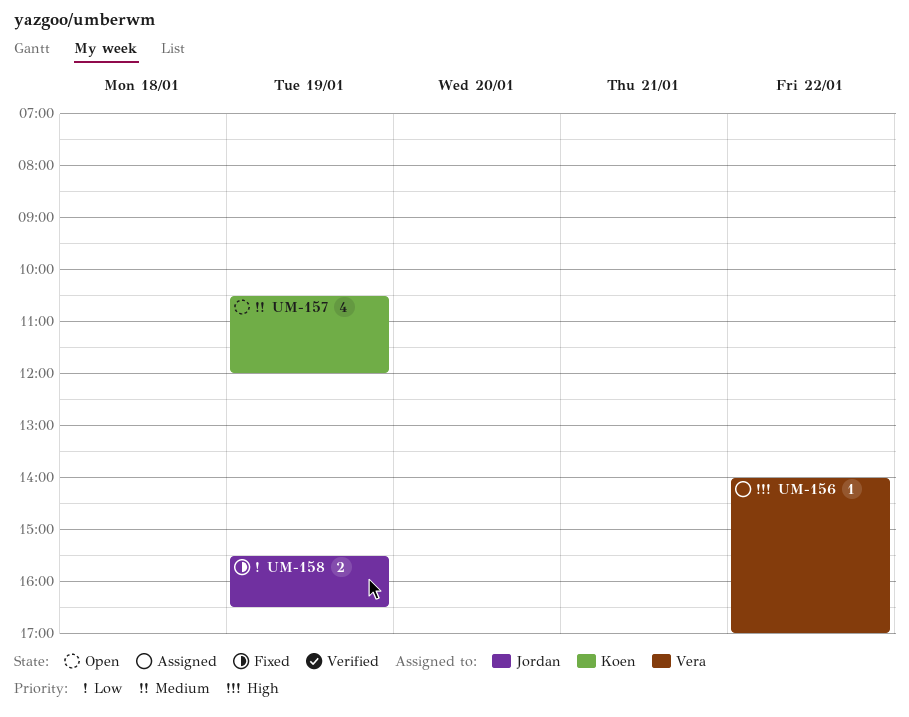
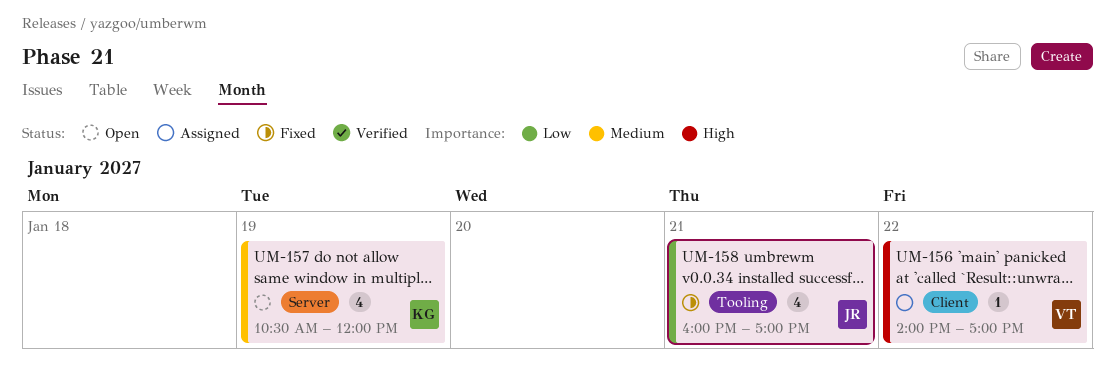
UM-158, estimate: 2 -> 4
UM-158, day: Jan 19 -> Jan 21
UM-158, begins: 15:30 -> 16:00
UM-158, ends: 16:30 -> 17:00

